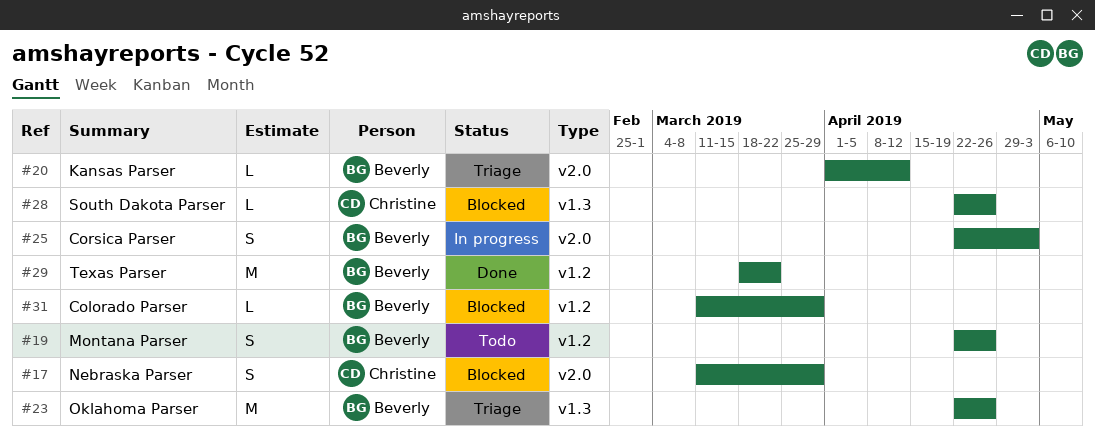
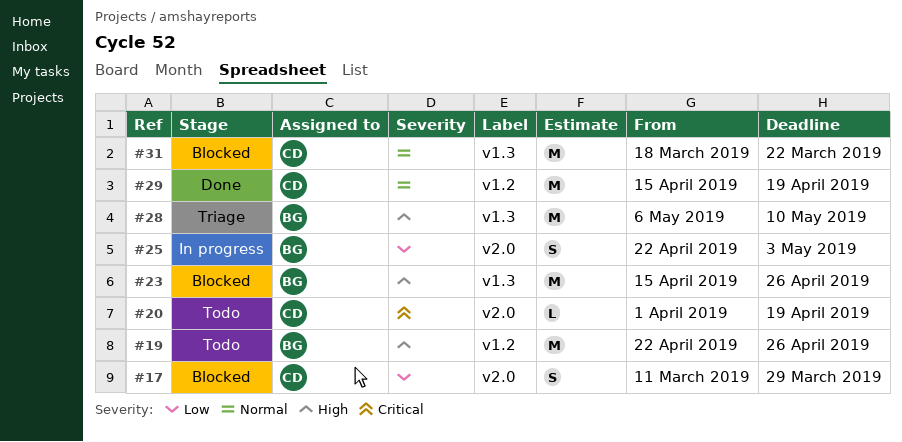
#19, estimate: S -> M
#20, status: Triage -> Todo
#20, owner: Beverly -> Christine
#20, due: Apr 12 -> Apr 19
#23, status: Triage -> Blocked
#23, start: Apr 22 -> Apr 15
#28, status: Blocked -> Triage
#28, owner: Christine -> Beverly
#28, estimate: L -> M
#28, start: Apr 22 -> May 6
#28, due: Apr 26 -> May 10
#29, owner: Beverly -> Christine
#29, start: Mar 18 -> Apr 15
#29, due: Mar 22 -> Apr 19
#31, owner: Beverly -> Christine
#31, label: v1.2 -> v1.3
#31, estimate: L -> M
#31, start: Mar 11 -> Mar 18
#31, due: Mar 29 -> Mar 22

